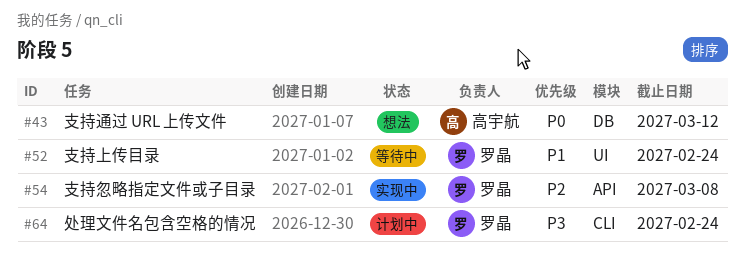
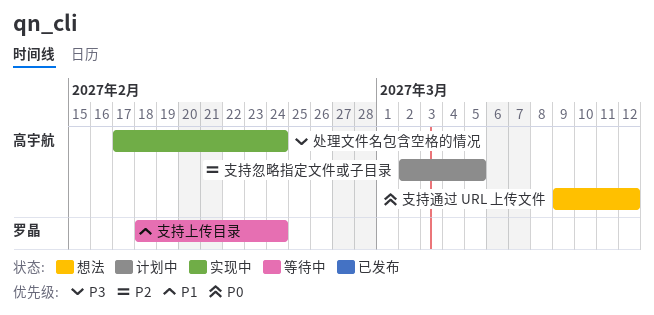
处理文件名包含空格的情况, status: 计划中 -> 实现中
处理文件名包含空格的情况, owner: 罗晶 -> 高宇航
支持忽略指定文件或子目录, status: 实现中 -> 计划中
支持忽略指定文件或子目录, owner: 罗晶 -> 高宇航
支持忽略指定文件或子目录, due: Mar 8 -> Mar 5

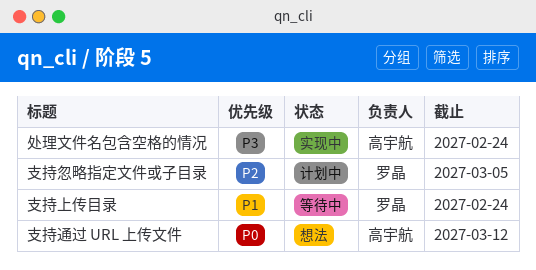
支持忽略指定文件或子目录, owner: 高宇航 -> 罗晶

